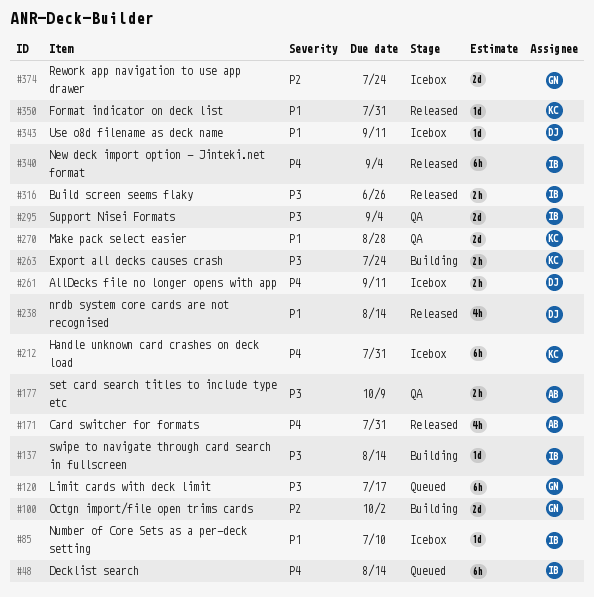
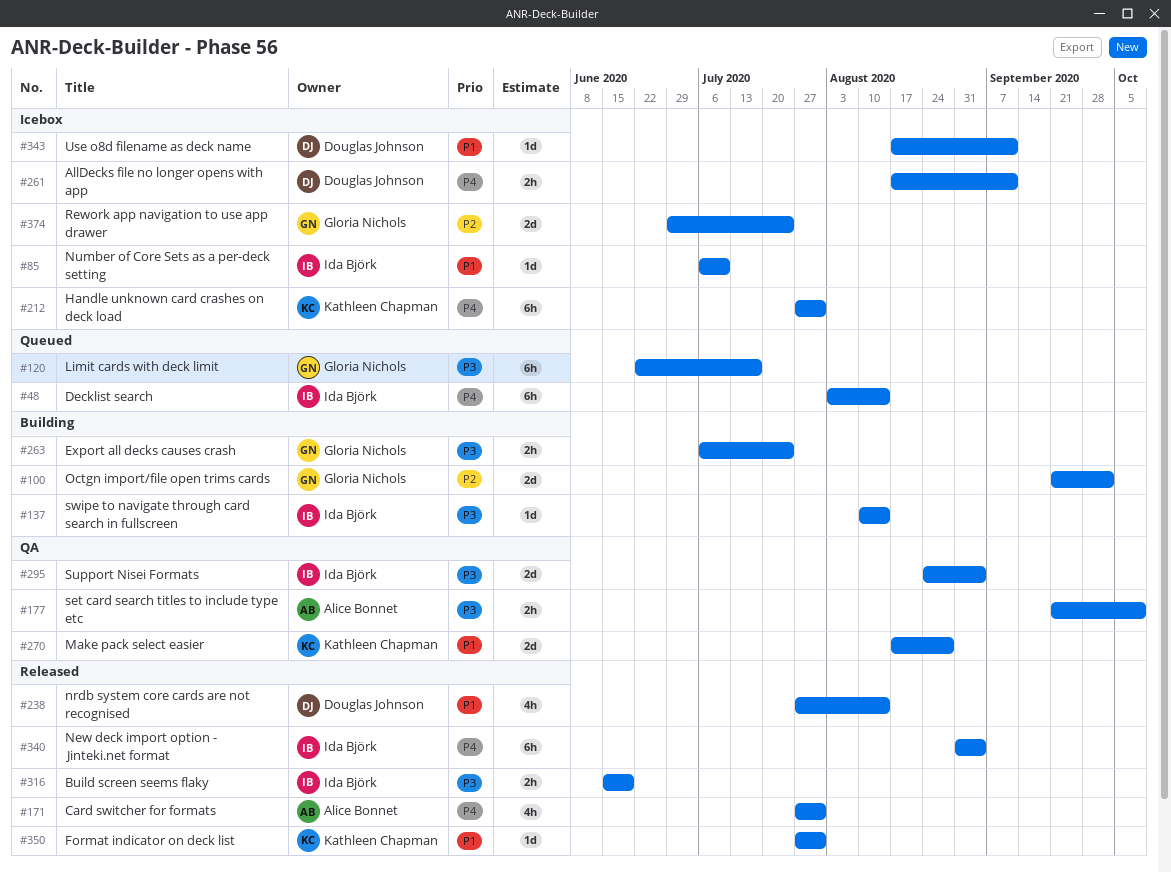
#263, owner: Kathleen Chapman -> Gloria Nichols
#316, due: Jun 26 -> Jun 19

